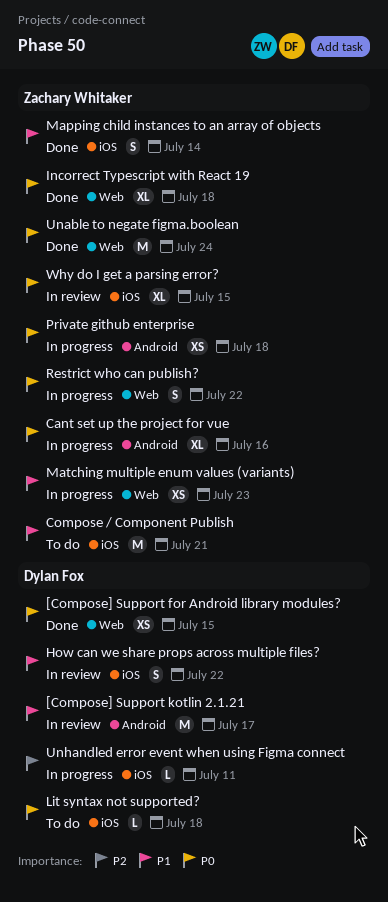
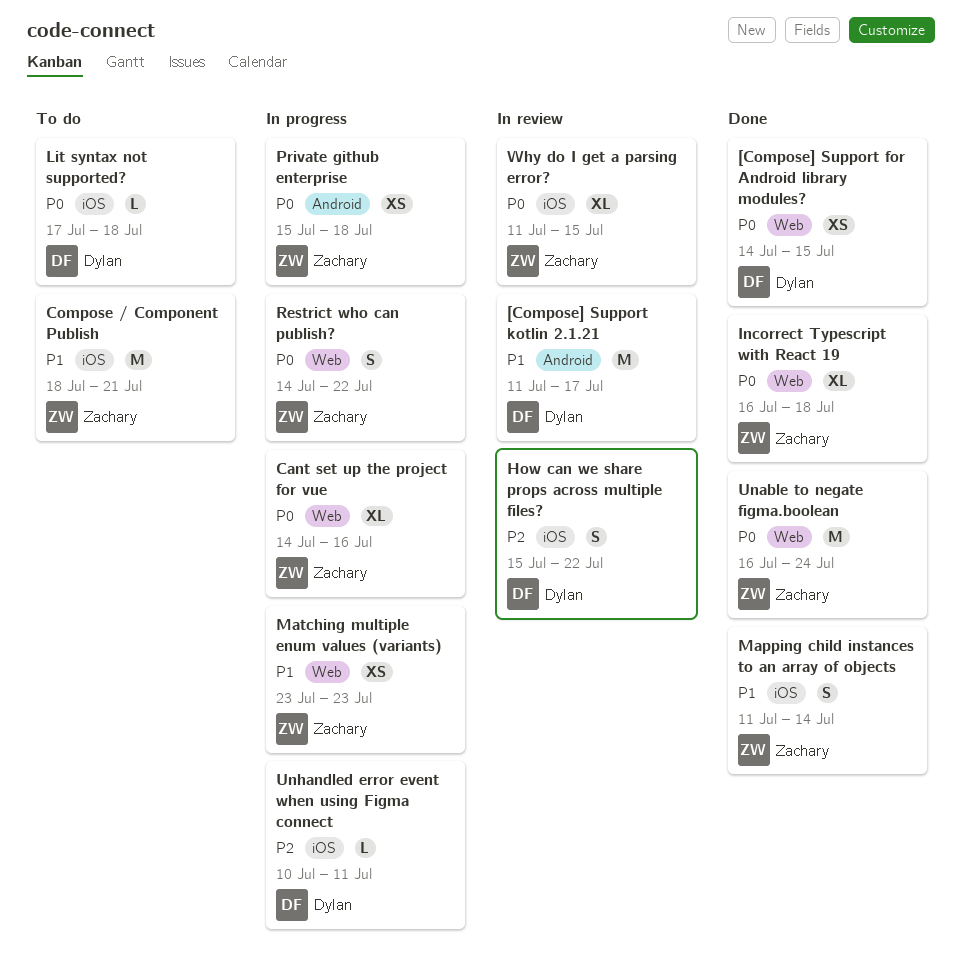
Cant set up the project for vue, label: Android -> Web
How can we share props across multiple files?, priority: P1 -> P2

